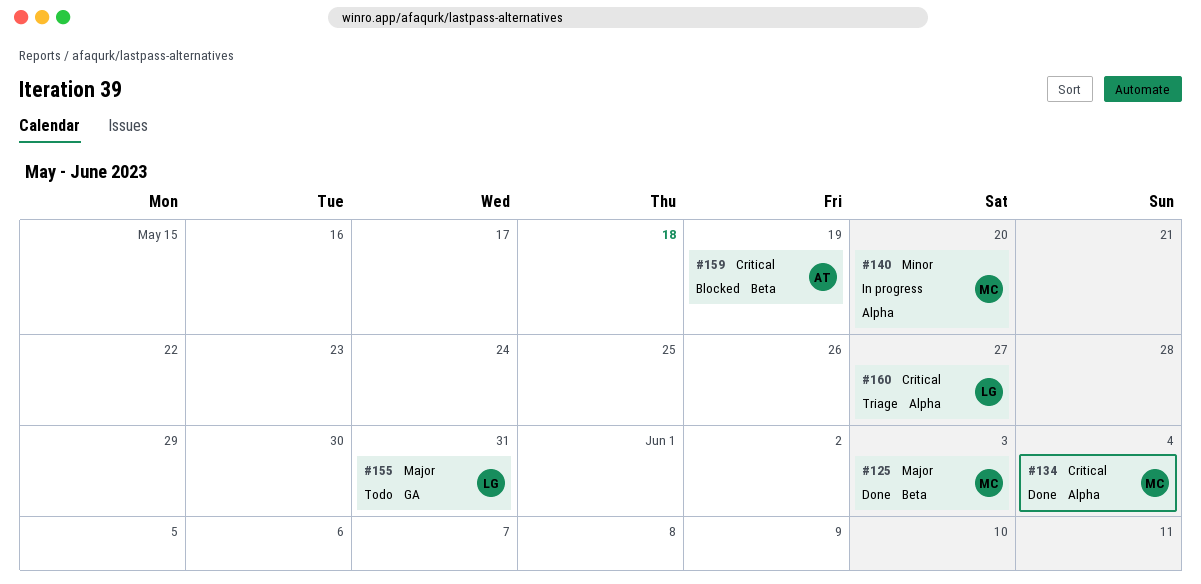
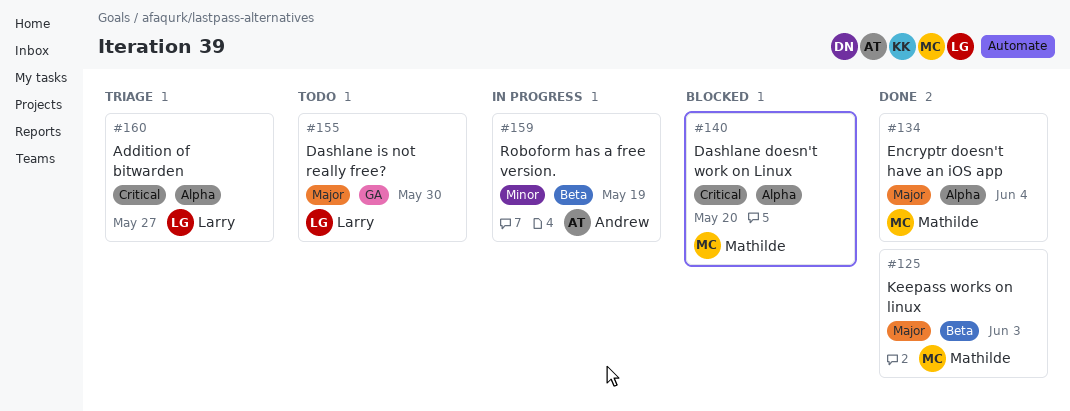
#134, priority: Critical -> Major
#140, status: In progress -> Blocked
#140, priority: Minor -> Critical
#155, due: May 31 -> May 30
#159, status: Blocked -> In progress
#159, priority: Critical -> Minor

